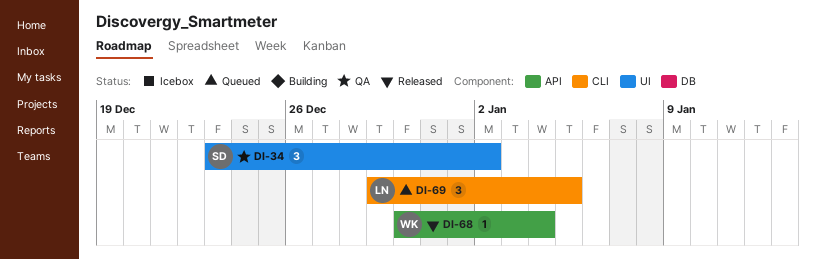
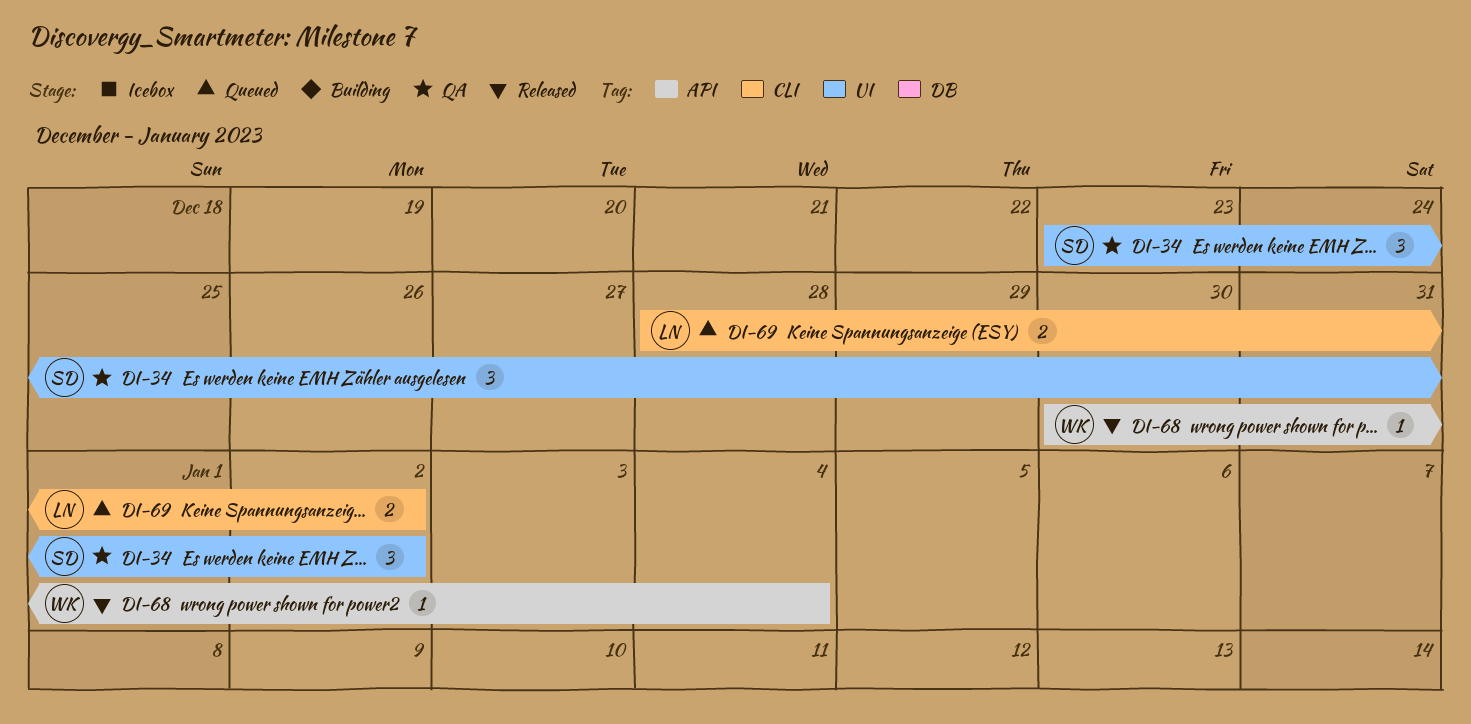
DI-69, estimate: 3 -> 2
DI-69, start: Dec 29 -> Dec 28
DI-69, due: Jan 5 -> Jan 2

